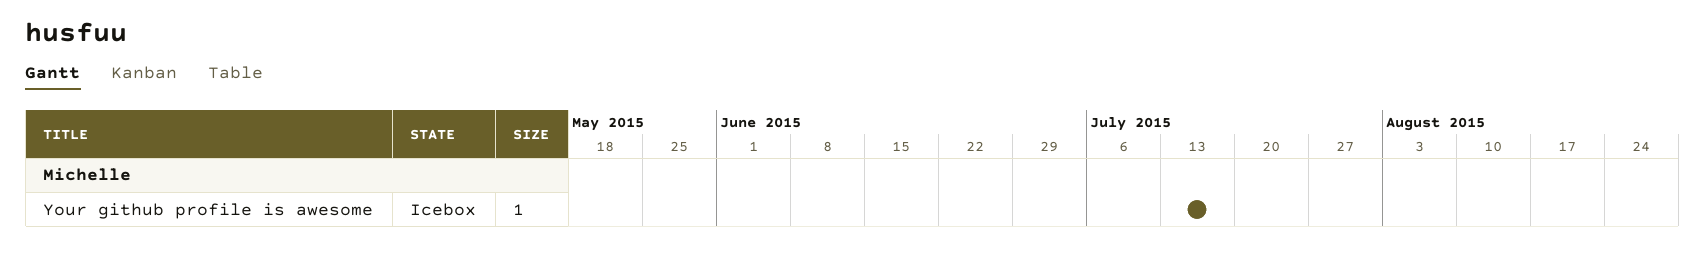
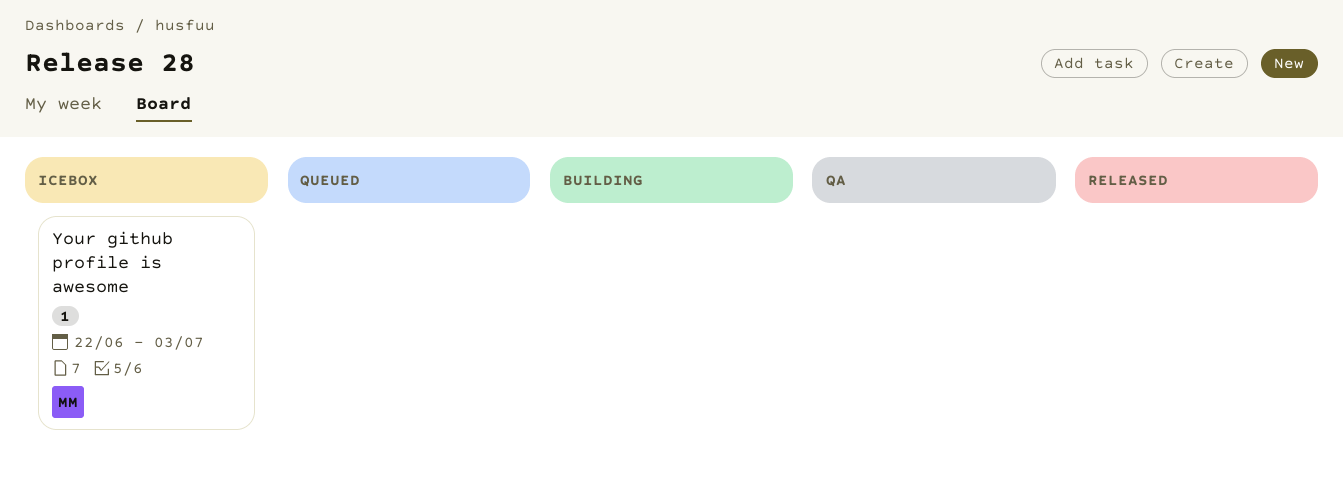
Your github profile is awesome, start: Jul 13 -> Jun 22
Your github profile is awesome, due: Jul 17 -> Jul 3

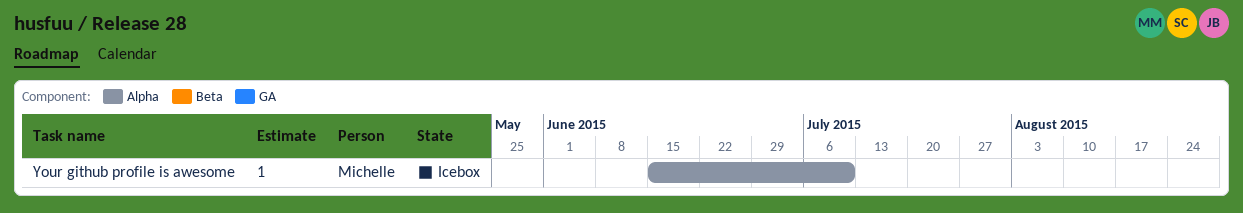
Your github profile is awesome, start: Jun 22 -> Jun 15
Your github profile is awesome, due: Jul 3 -> Jul 10

